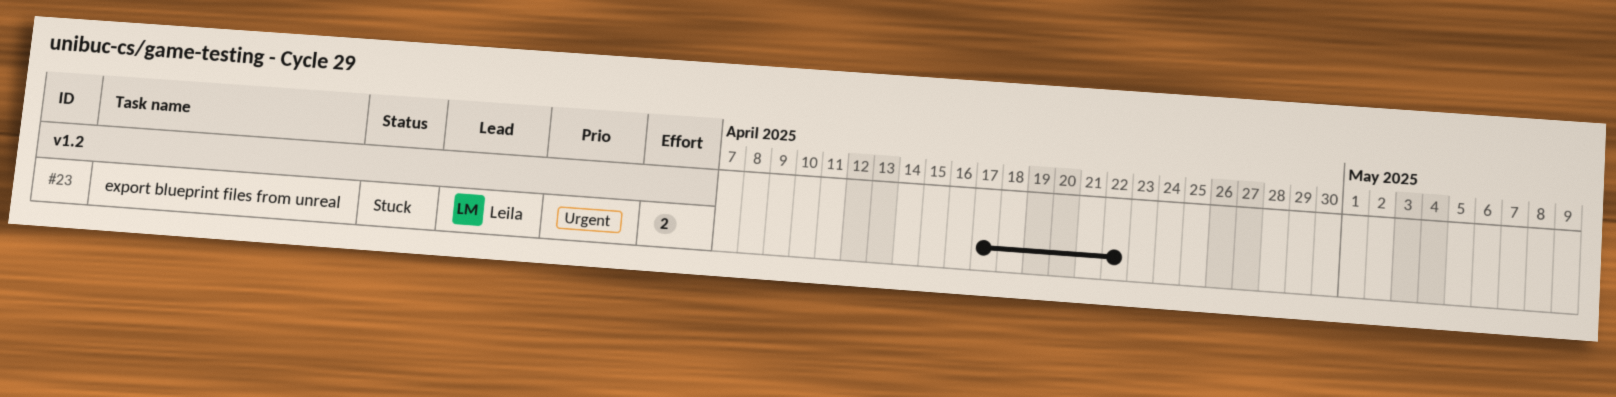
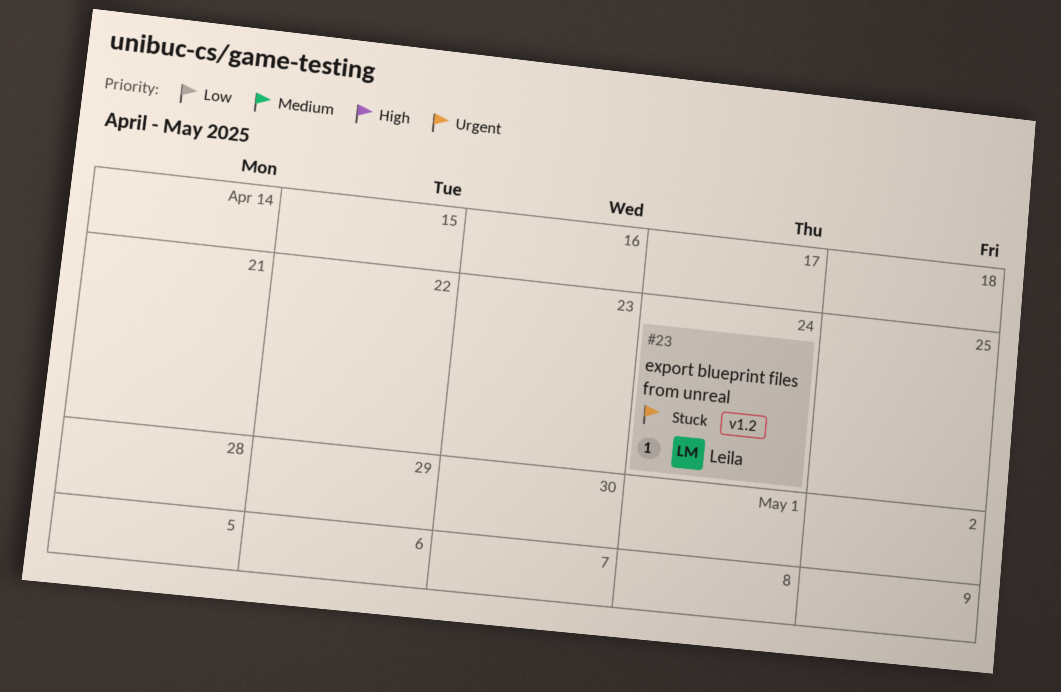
#23, estimate: 2 -> 1
#23, due: Apr 22 -> Apr 24

